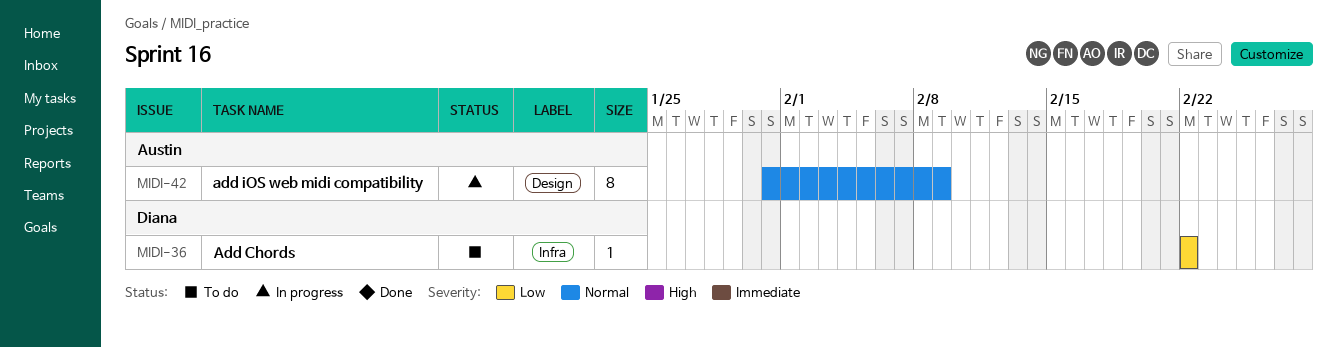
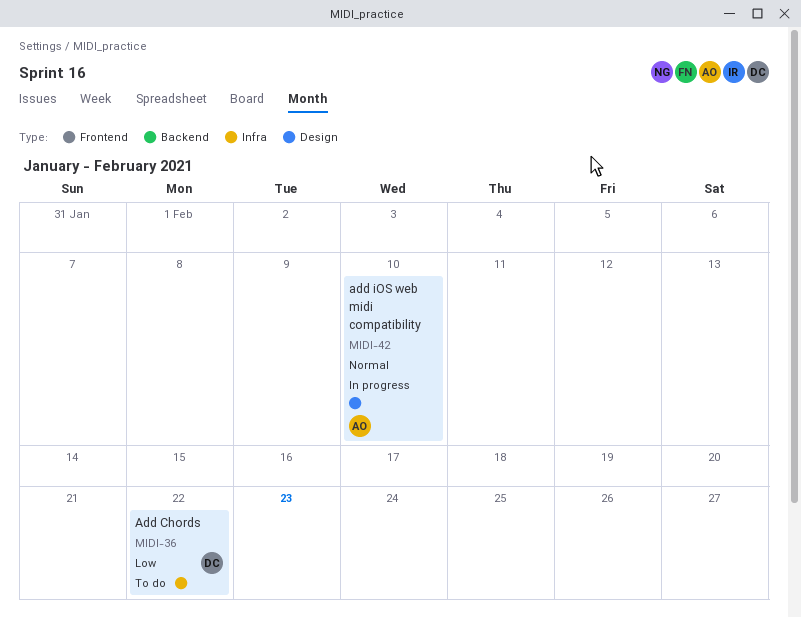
MIDI-42, due: Feb 9 -> Feb 10

